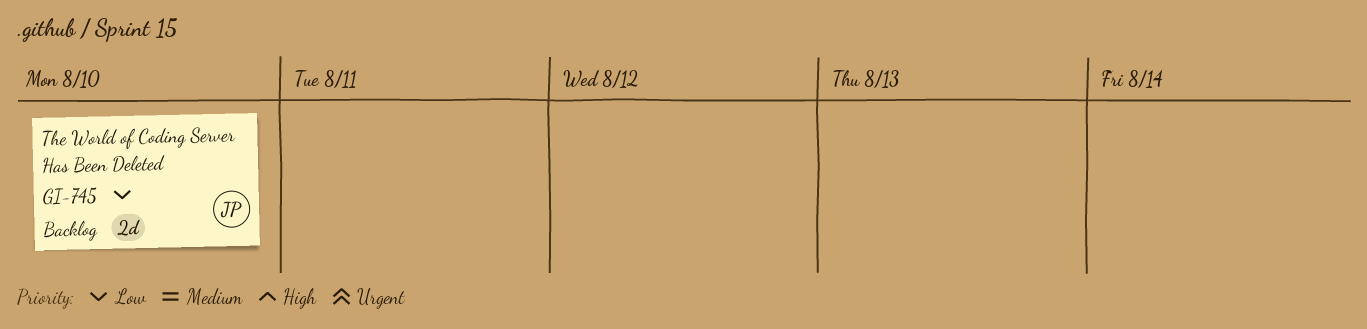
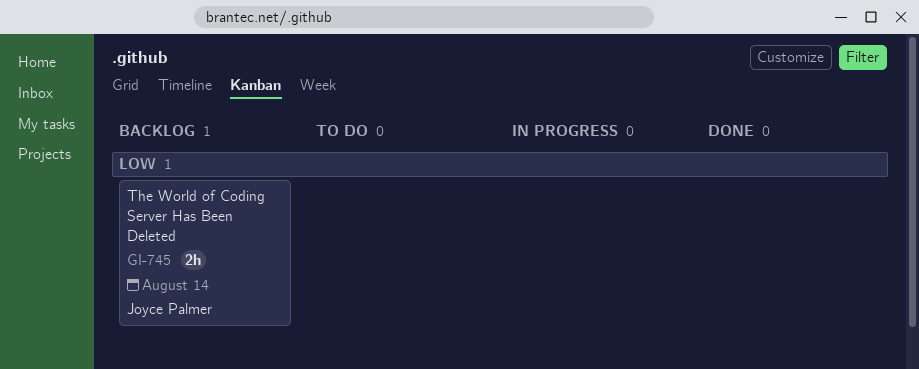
GI-745, estimate: 2d -> 2h
GI-745, due: Aug 10 -> Aug 14

